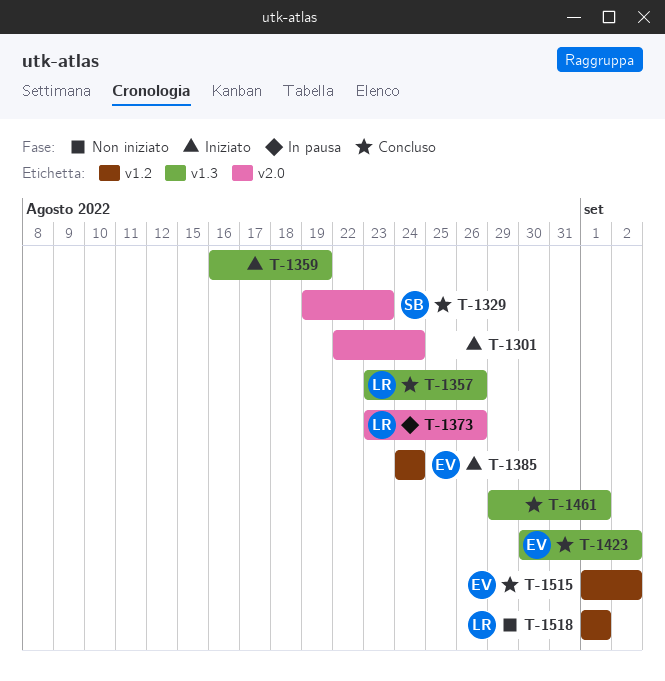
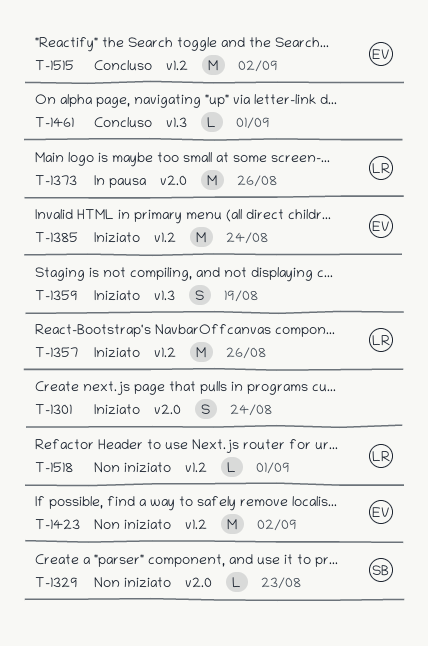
T-1329, status: Concluso -> Non iniziato
T-1357, status: Concluso -> Iniziato
T-1357, label: v1.3 -> v1.2
T-1423, status: Concluso -> Non iniziato
T-1423, label: v1.3 -> v1.2

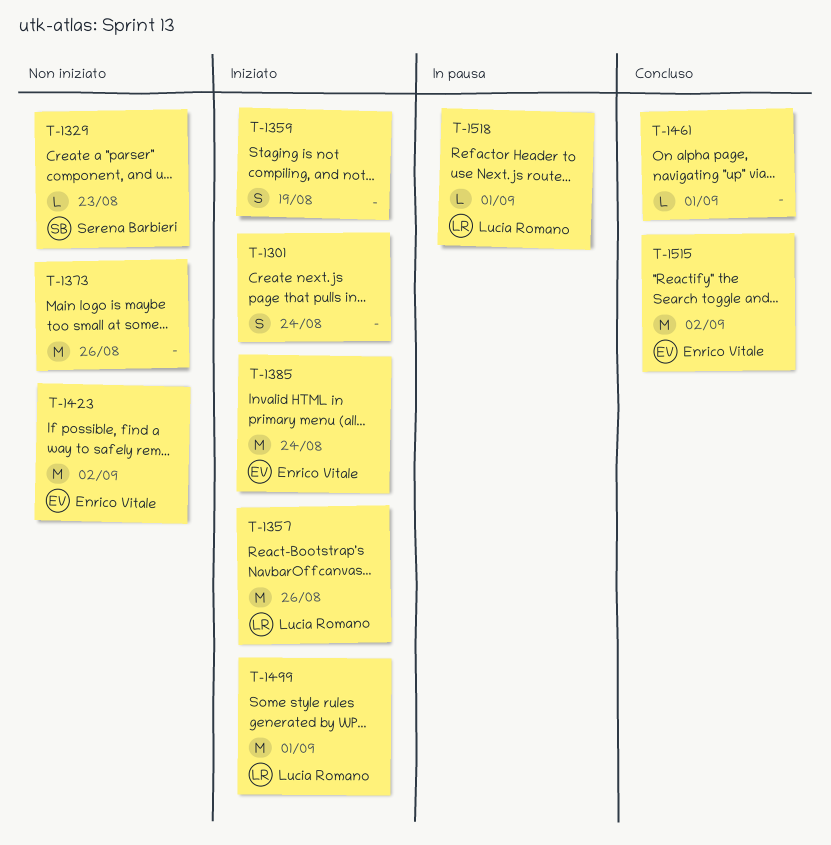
T-1373, status: In pausa -> Non iniziato
T-1373, owner: Lucia Romano -> none
T-1499: none -> present
T-1518, status: Non iniziato -> In pausa

